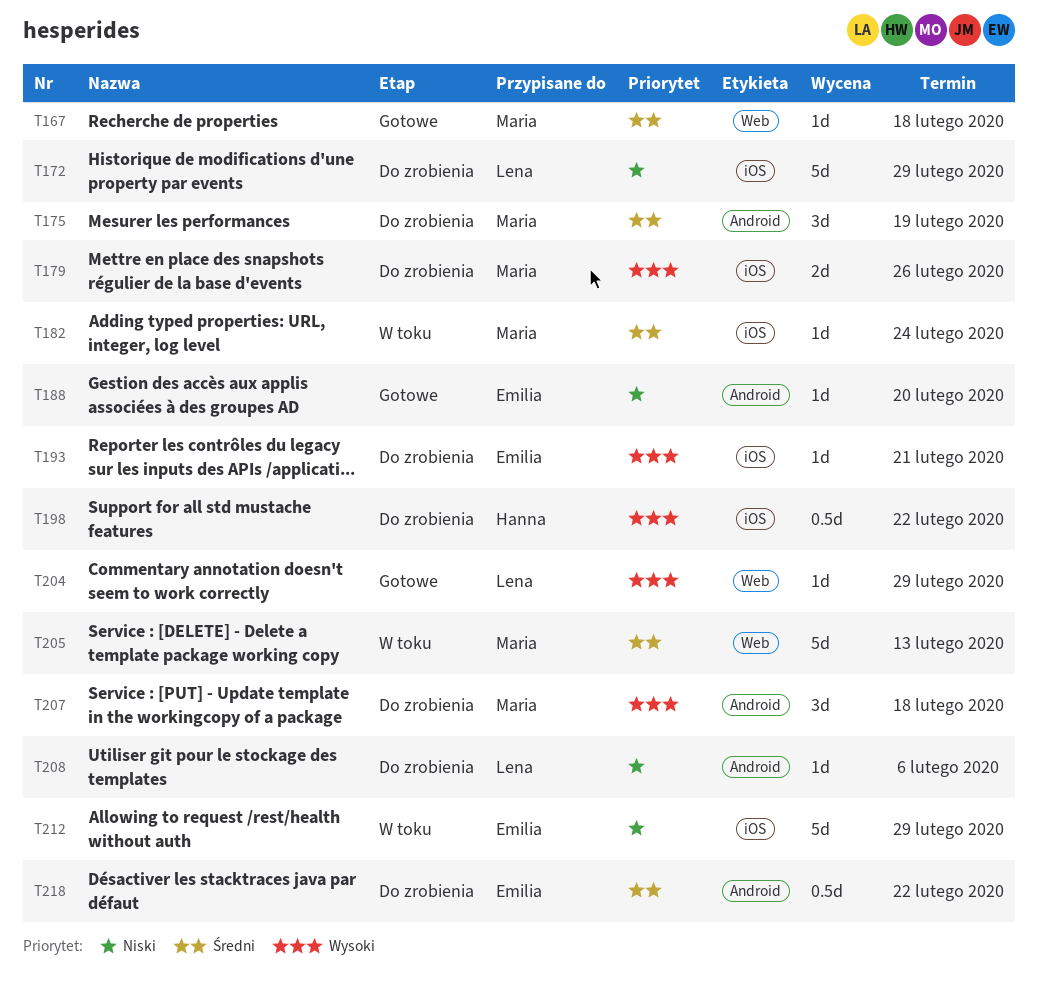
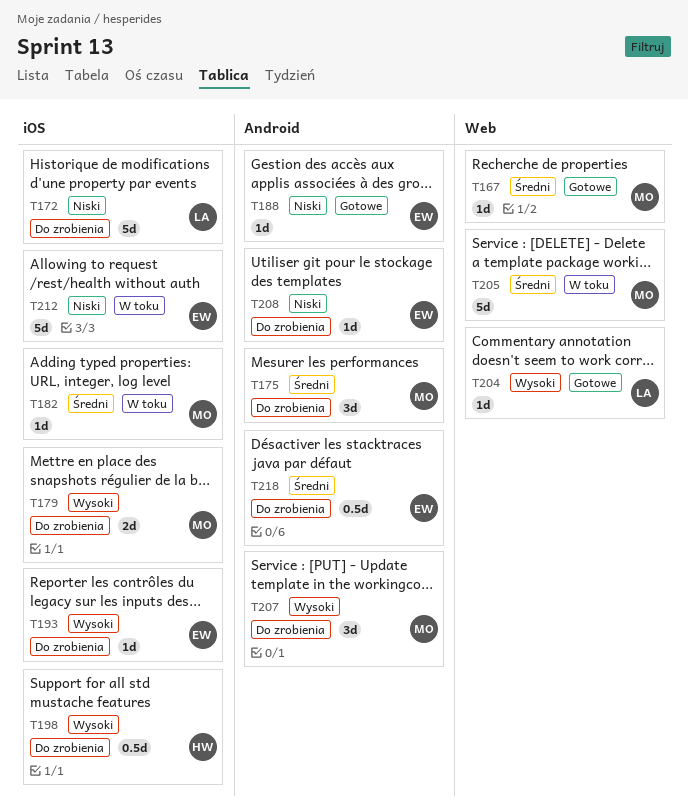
T208, owner: Lena -> Emilia

